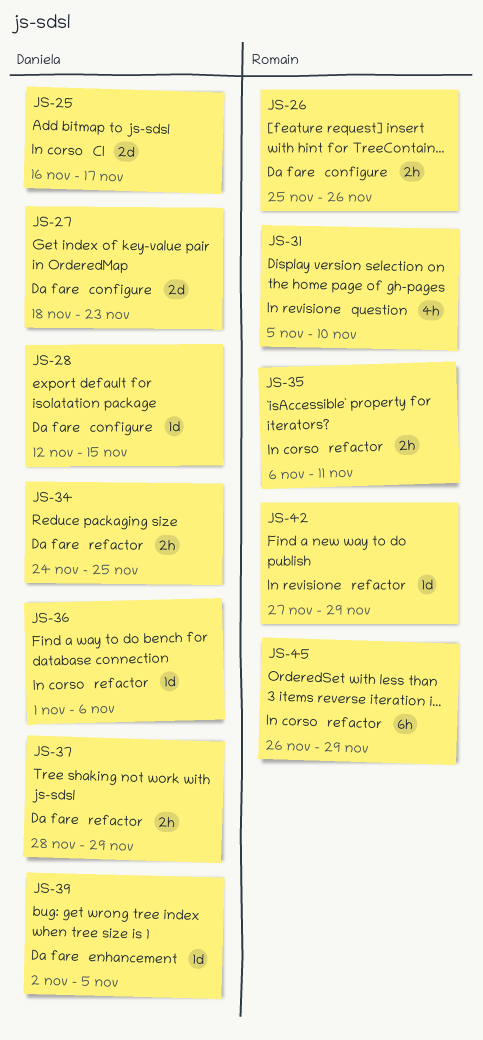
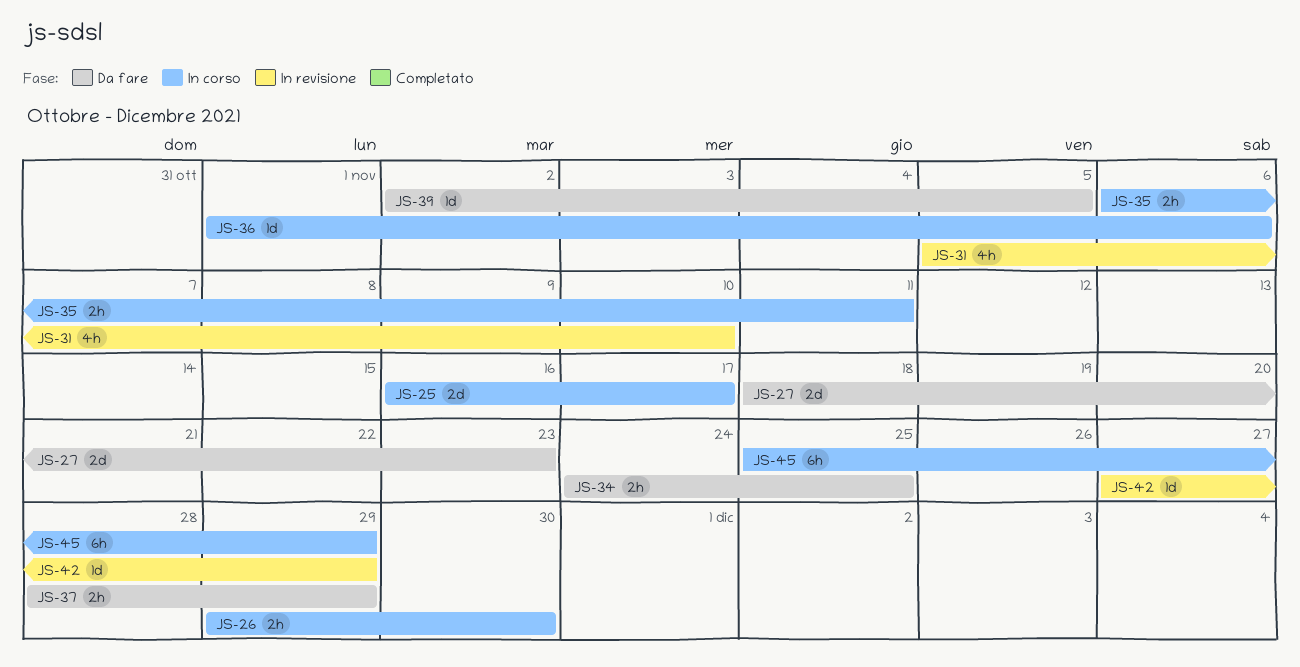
JS-26, status: Da fare -> In corso
JS-26, start: Nov 25 -> Nov 29
JS-26, due: Nov 26 -> Nov 30
JS-28: present -> none
JS-45, start: Nov 26 -> Nov 25

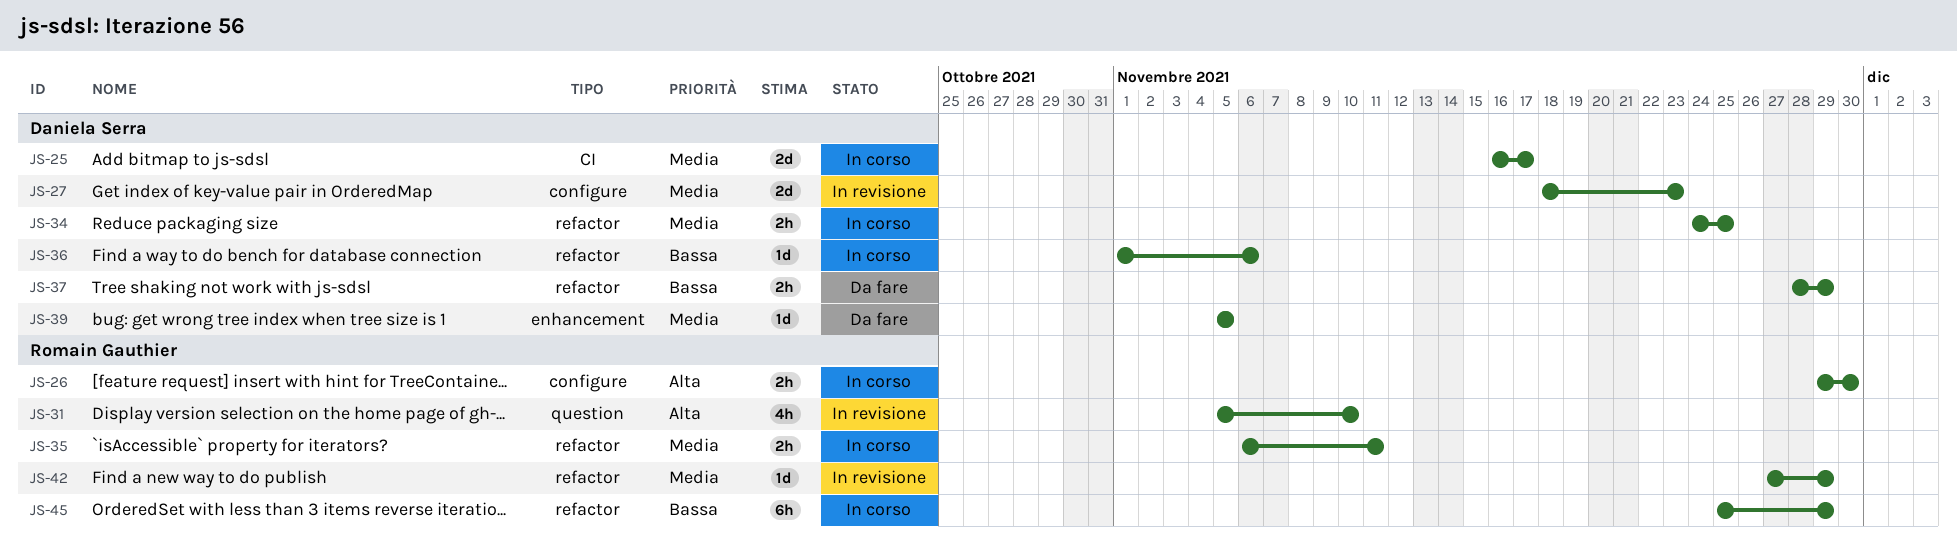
JS-27, status: Da fare -> In revisione
JS-34, status: Da fare -> In corso
JS-39, start: Nov 2 -> Nov 5

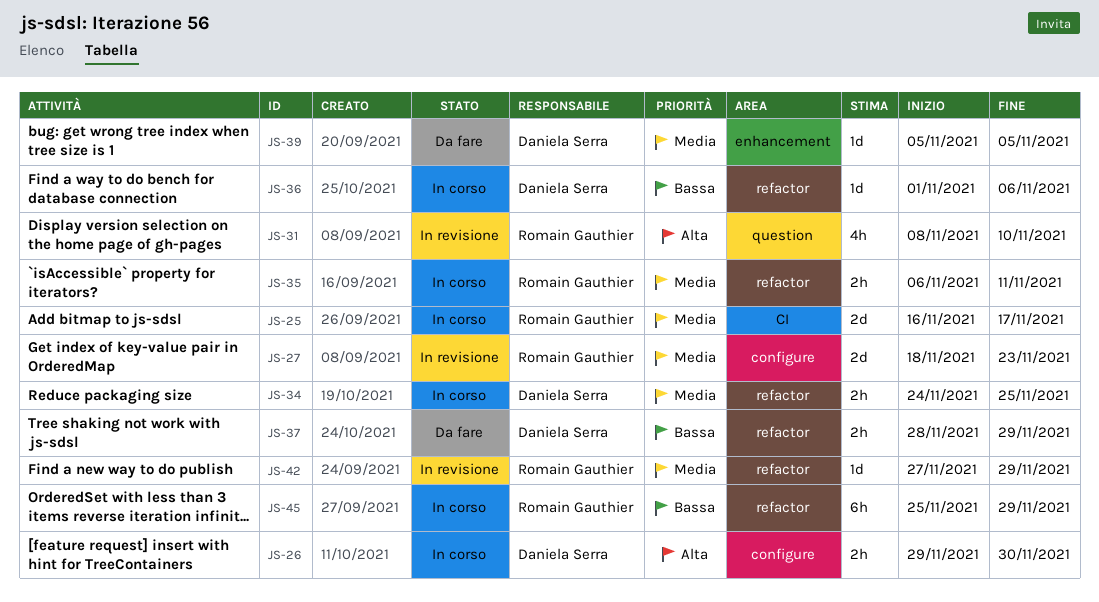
JS-25, owner: Daniela Serra -> Romain Gauthier
JS-26, owner: Romain Gauthier -> Daniela Serra
JS-27, owner: Daniela Serra -> Romain Gauthier
JS-31, start: Nov 5 -> Nov 8

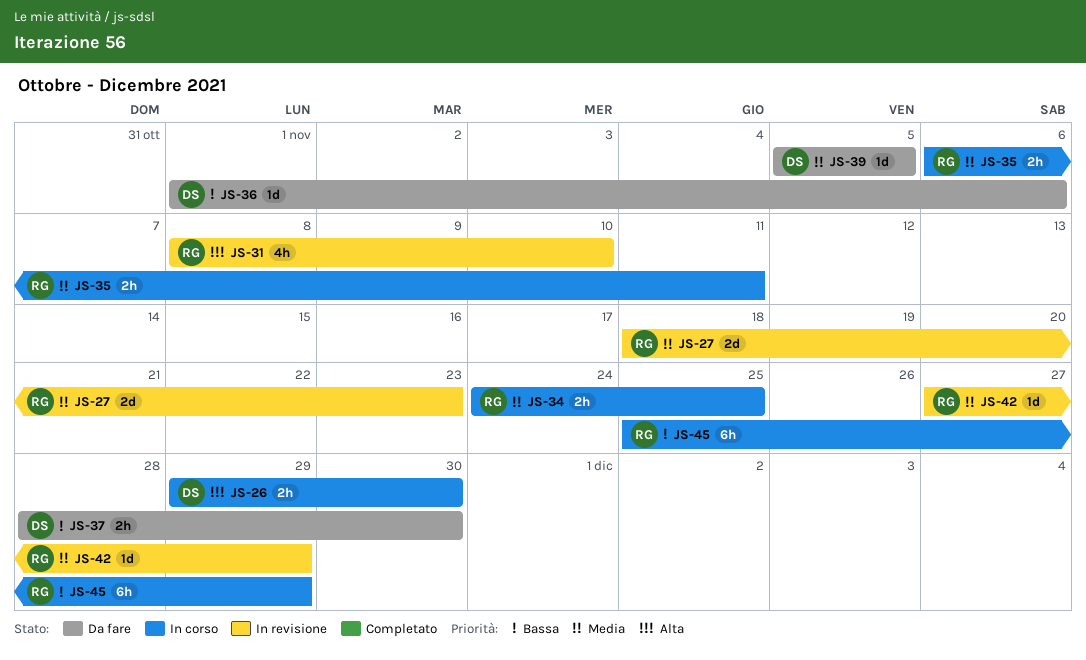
JS-25: present -> none
JS-34, owner: Daniela Serra -> Romain Gauthier
JS-36, status: In corso -> Da fare
JS-37, due: Nov 29 -> Nov 30

